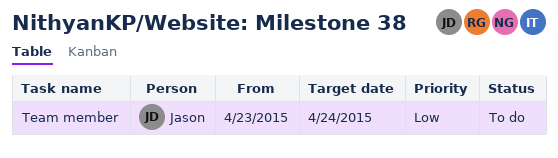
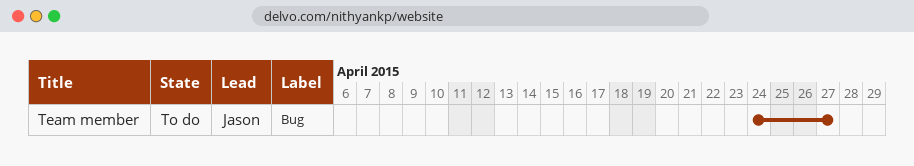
Team member, start: Apr 23 -> Apr 24
Team member, due: Apr 24 -> Apr 27

